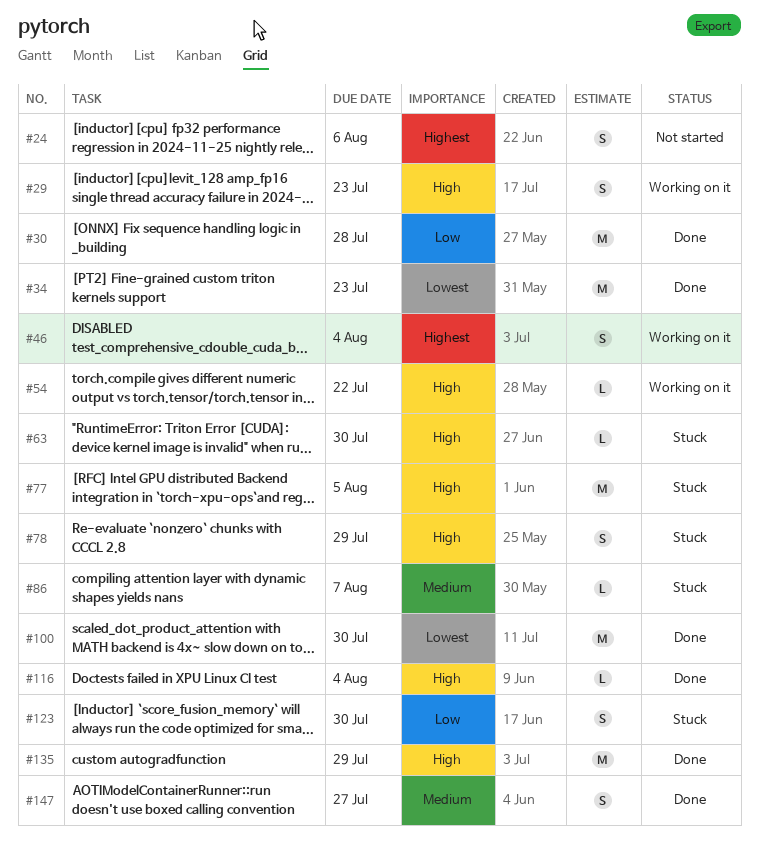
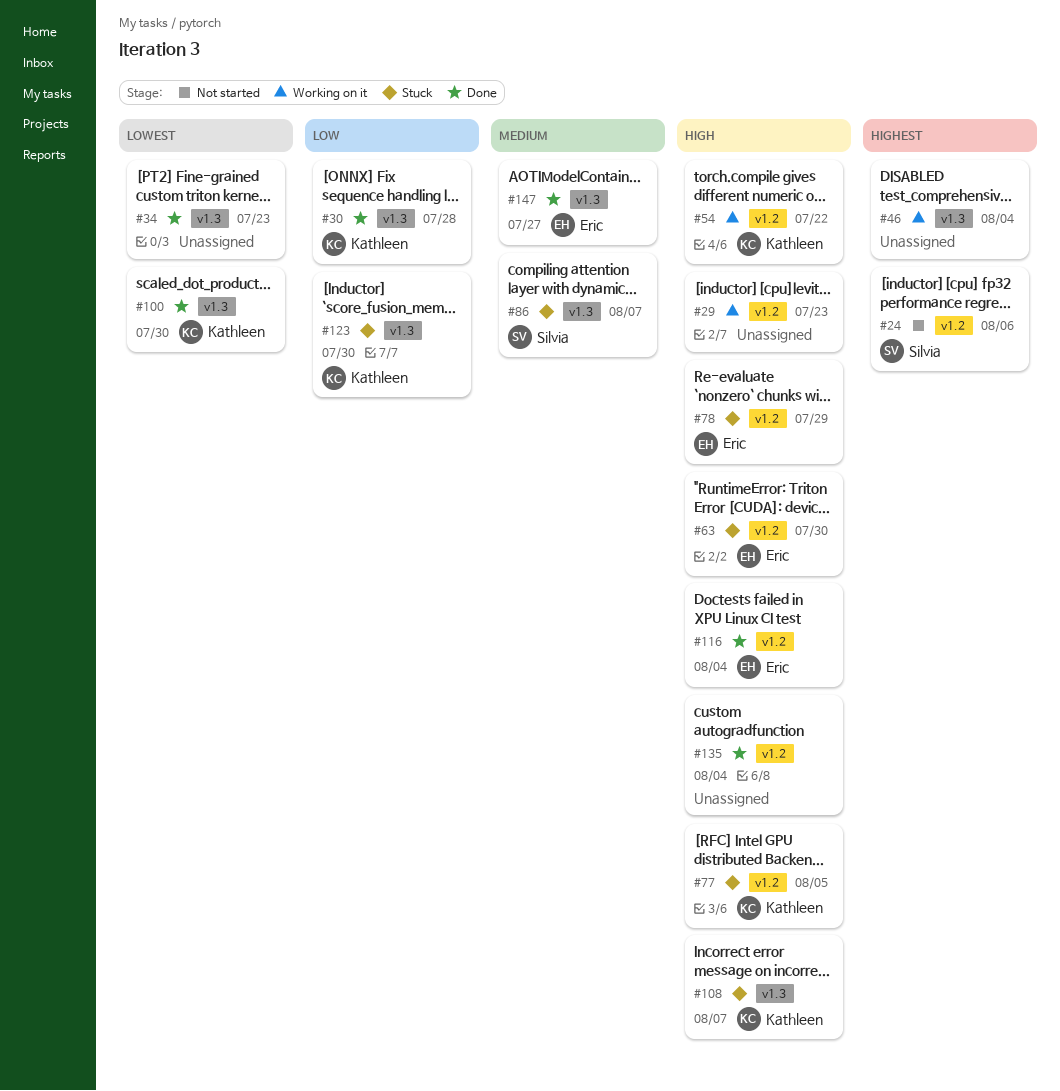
#108: none -> present
#135, due: Jul 29 -> Aug 4

